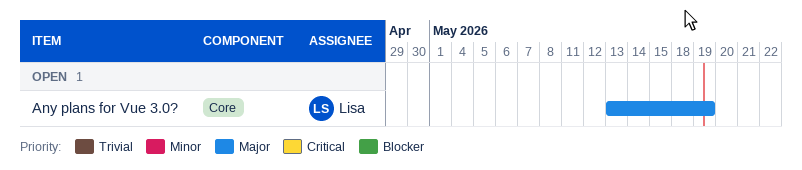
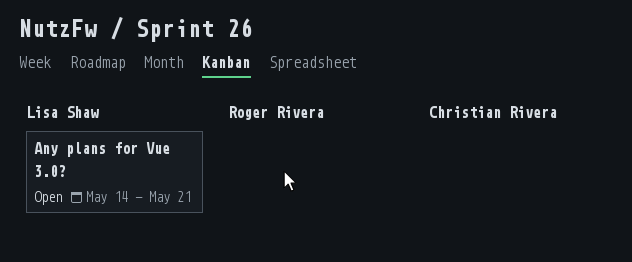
Any plans for Vue 3.0?, start: May 13 -> May 14
Any plans for Vue 3.0?, due: May 19 -> May 21

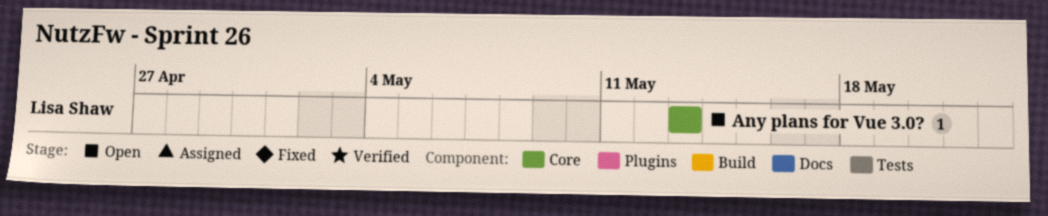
Any plans for Vue 3.0?, start: May 14 -> May 13
Any plans for Vue 3.0?, due: May 21 -> May 13

